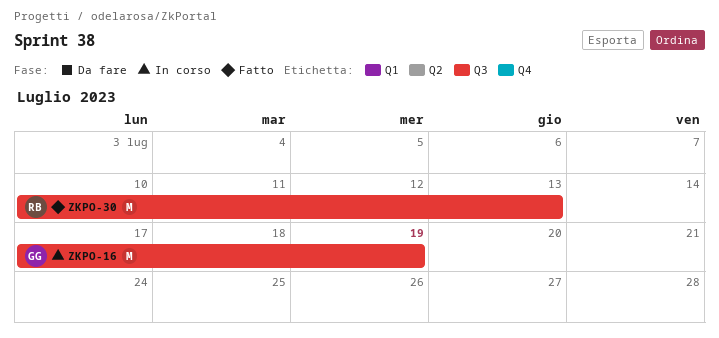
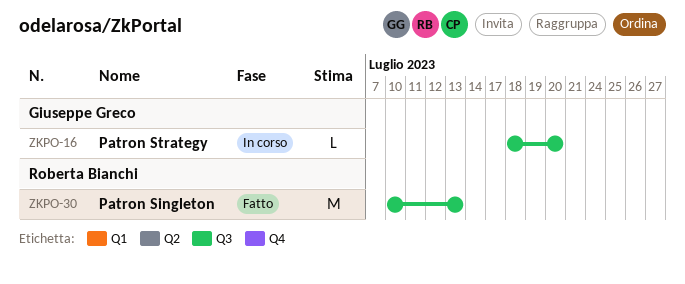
ZKPO-16, estimate: M -> L
ZKPO-16, start: Jul 17 -> Jul 18
ZKPO-16, due: Jul 19 -> Jul 20

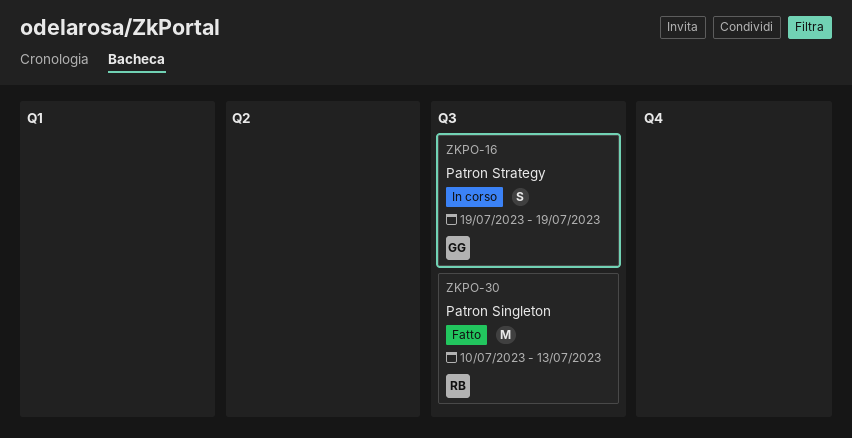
ZKPO-16, estimate: L -> S
ZKPO-16, start: Jul 18 -> Jul 19
ZKPO-16, due: Jul 20 -> Jul 19

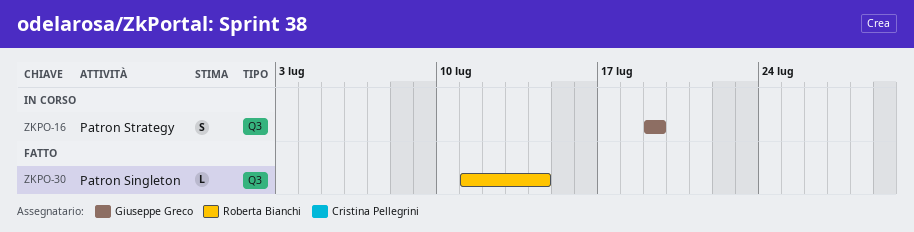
ZKPO-30, estimate: M -> L
ZKPO-30, start: Jul 10 -> Jul 11
ZKPO-30, due: Jul 13 -> Jul 14

